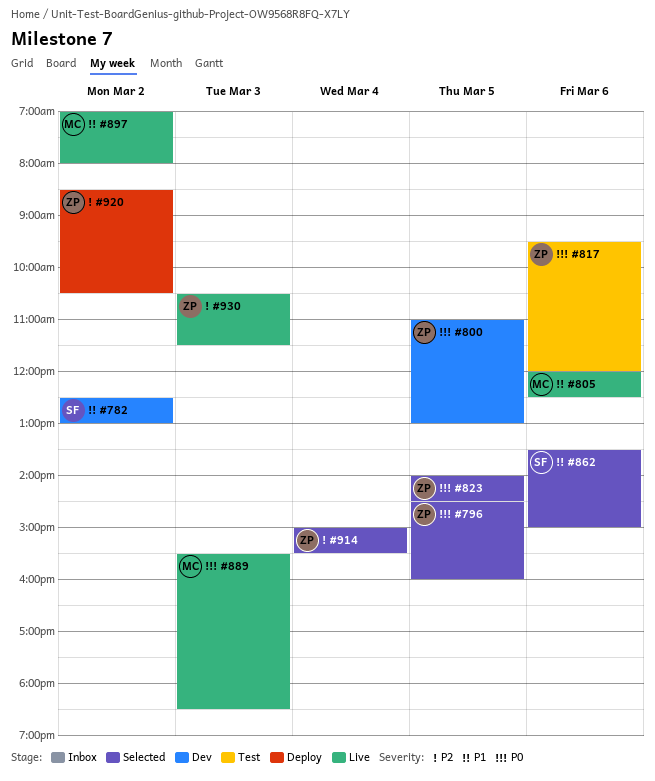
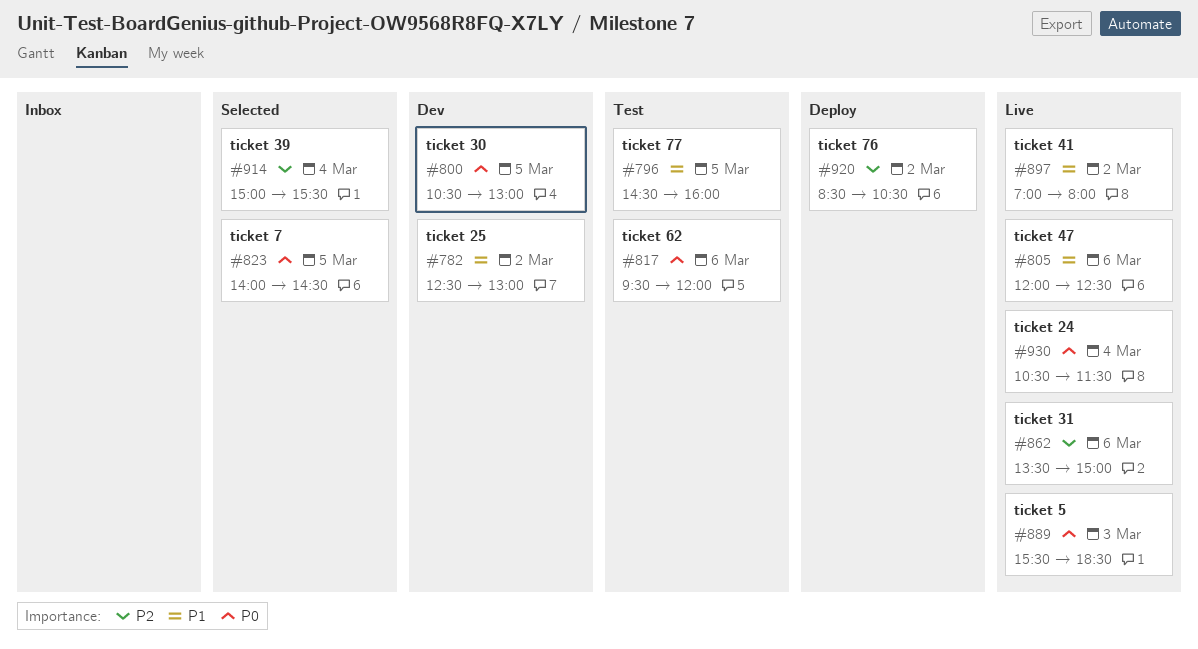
#796, status: Selected -> Test
#796, priority: P0 -> P1
#800, begins: 11:00 -> 10:30
#862, status: Selected -> Live
#862, priority: P1 -> P2
#930, priority: P2 -> P0
#930, day: Mar 3 -> Mar 4

